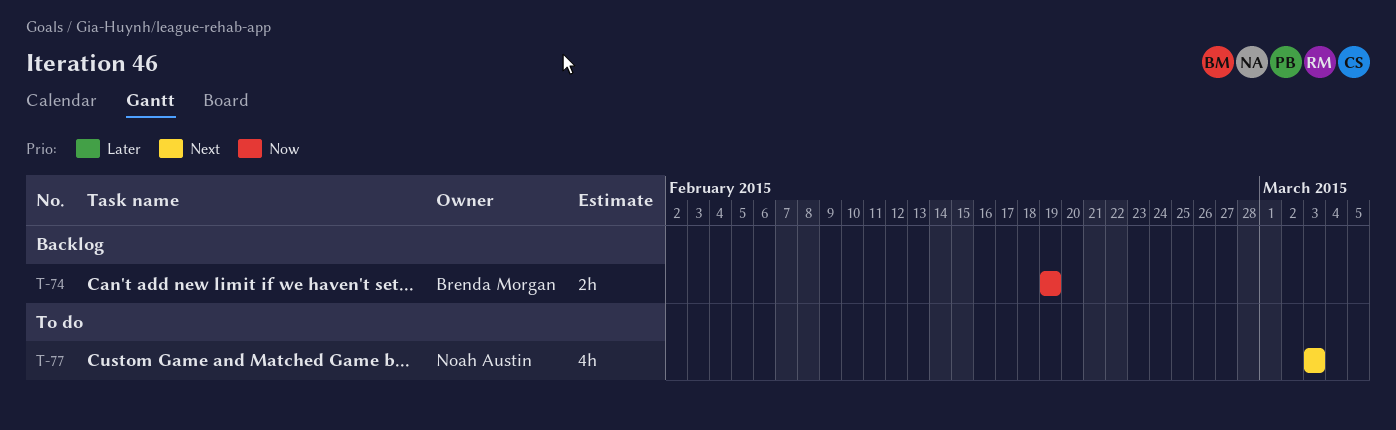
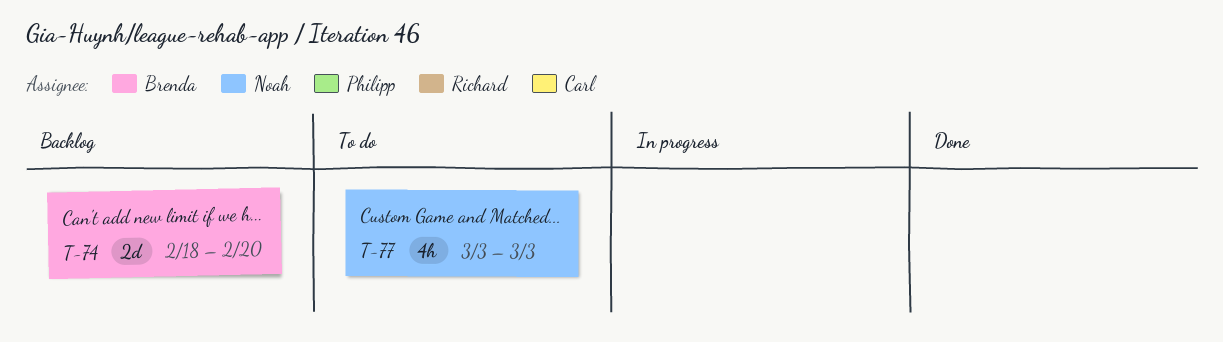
T-74, estimate: 2h -> 2d
T-74, start: Feb 19 -> Feb 18
T-74, due: Feb 19 -> Feb 20

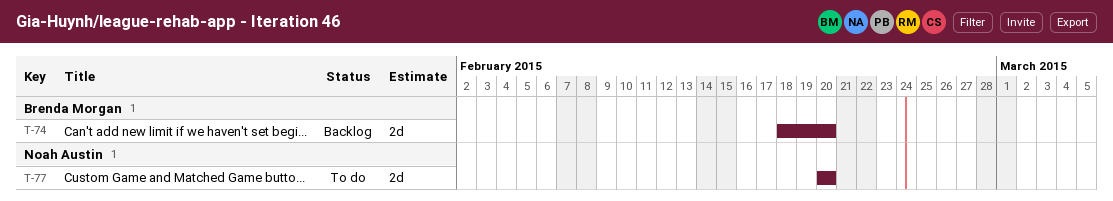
T-77, estimate: 4h -> 2d
T-77, start: Mar 3 -> Feb 20
T-77, due: Mar 3 -> Feb 20

